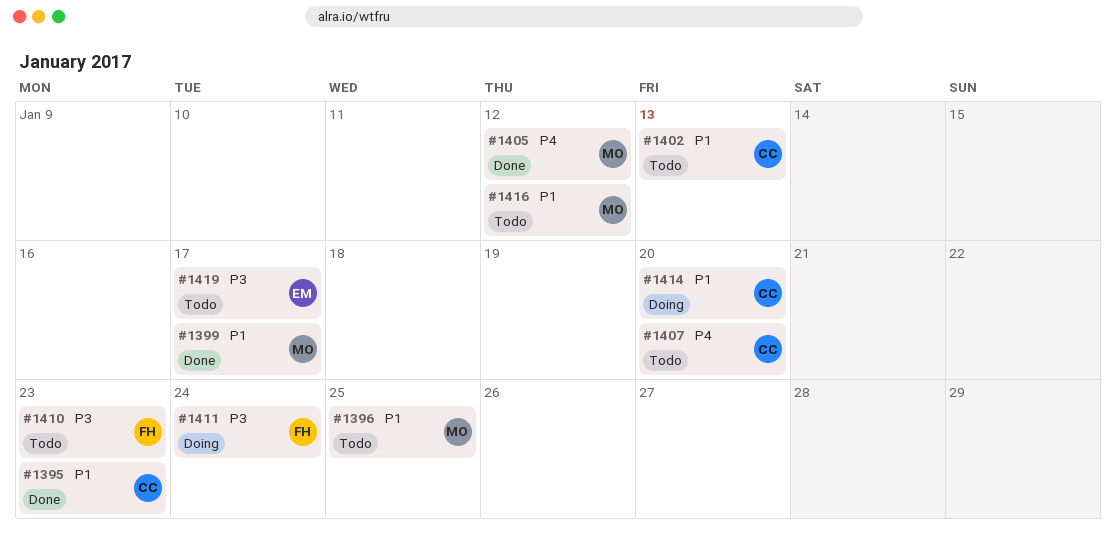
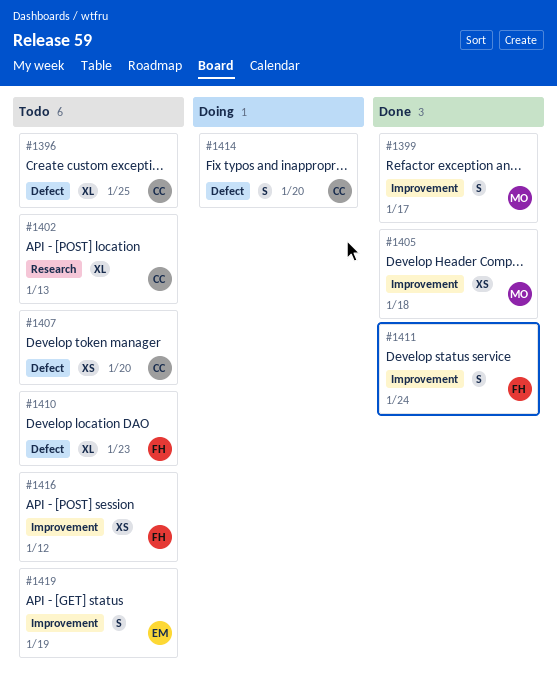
#1395: present -> none
#1396, owner: MO -> CC
#1405, due: Jan 12 -> Jan 18
#1411, status: Doing -> Done
#1416, owner: MO -> FH
#1419, due: Jan 17 -> Jan 19

